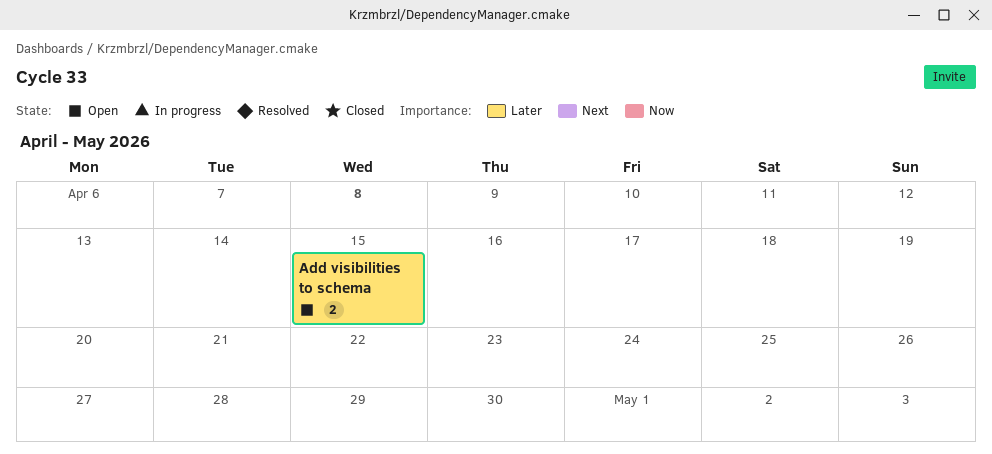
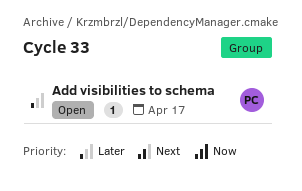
Add visibilities to schema, estimate: 2 -> 1
Add visibilities to schema, due: Apr 15 -> Apr 17

